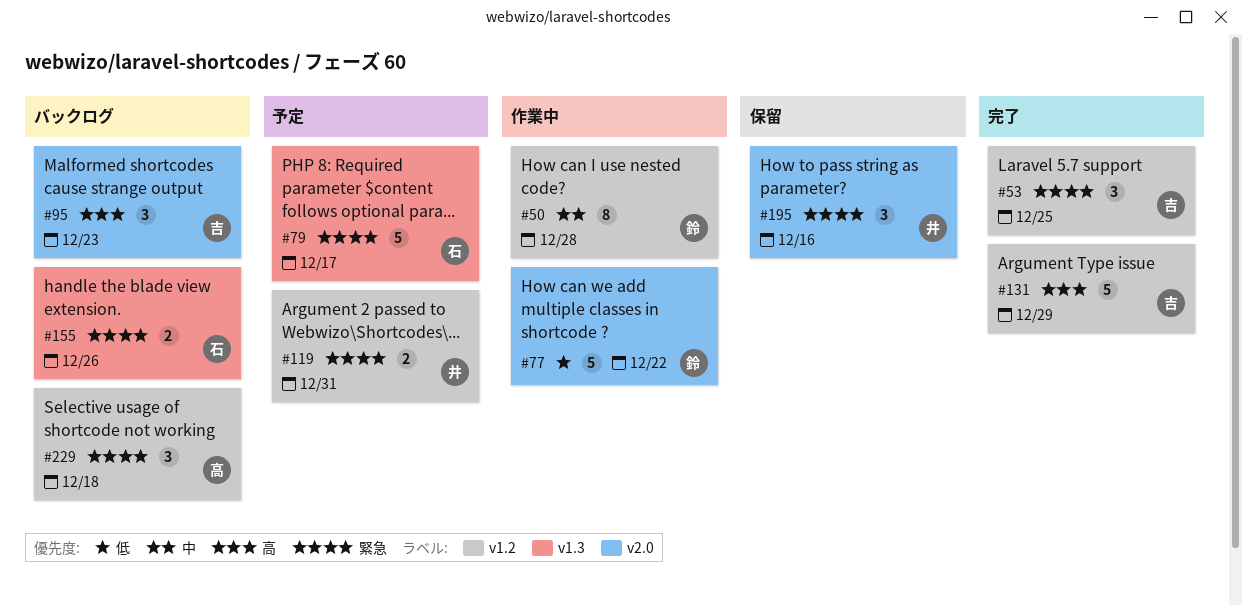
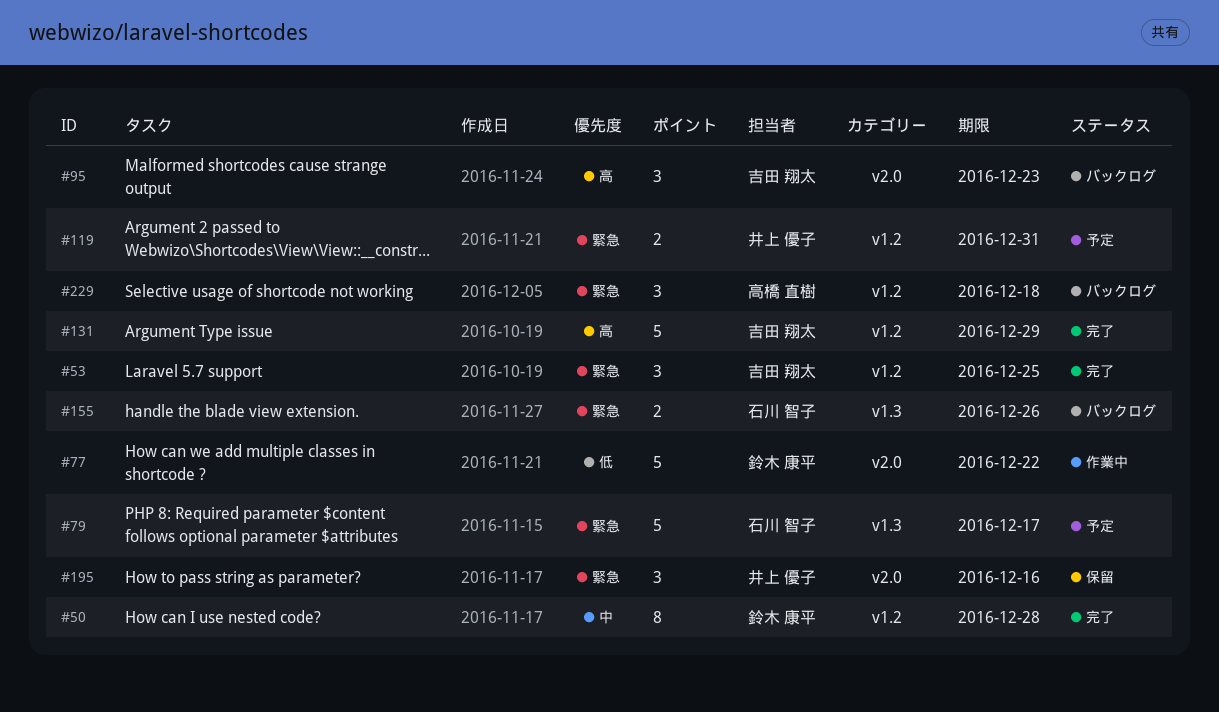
#50, status: 作業中 -> 完了

